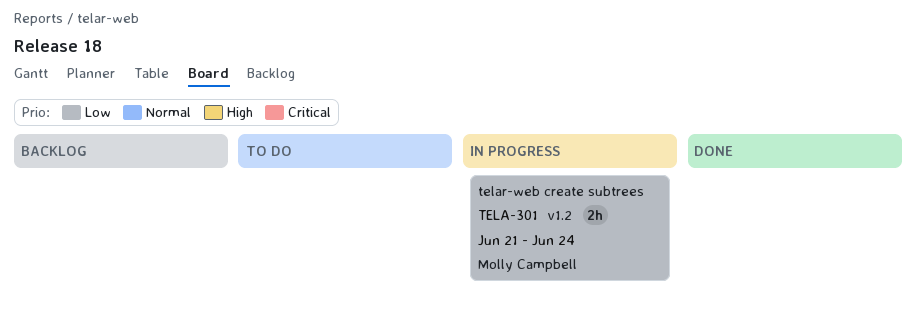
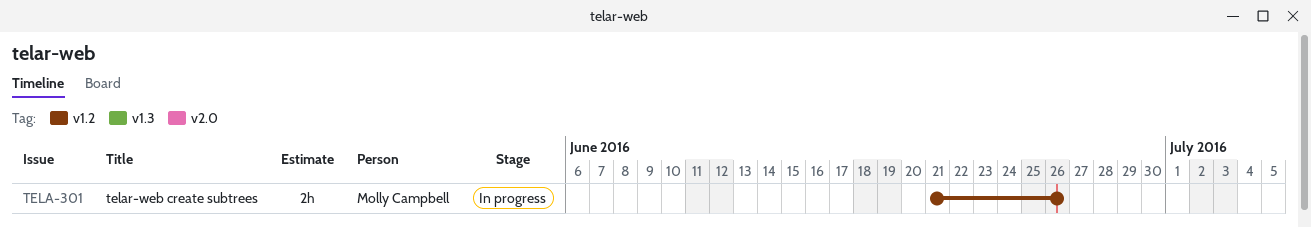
TELA-301, due: Jun 24 -> Jun 26

